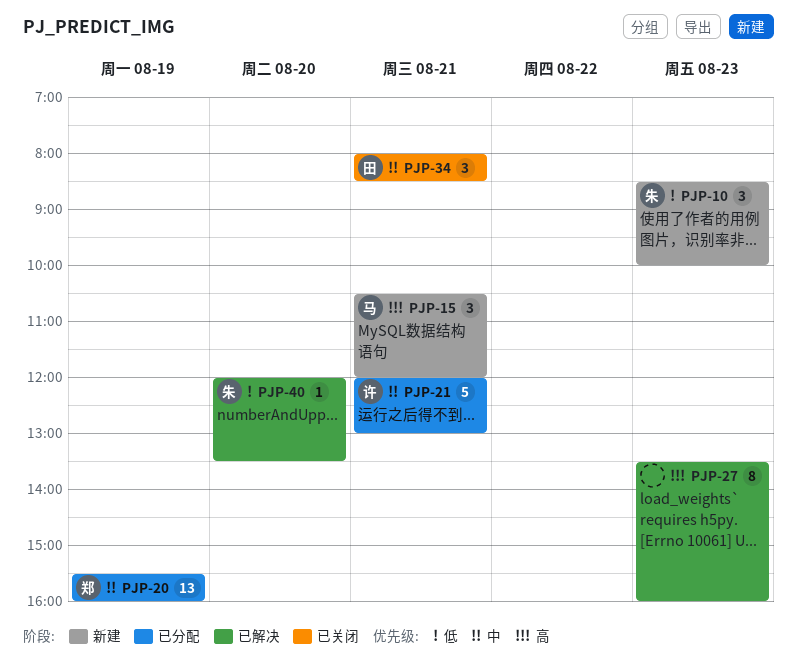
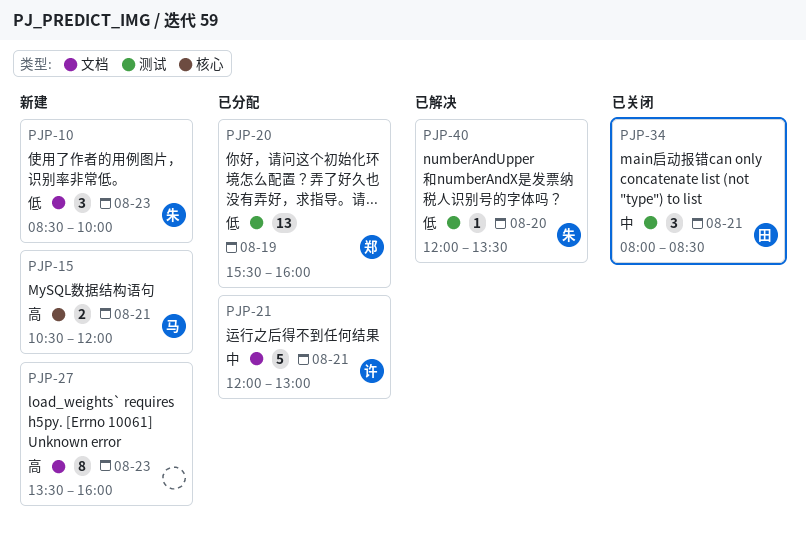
PJP-15, estimate: 3 -> 2
PJP-20, priority: 中 -> 低
PJP-27, status: 已解决 -> 新建

